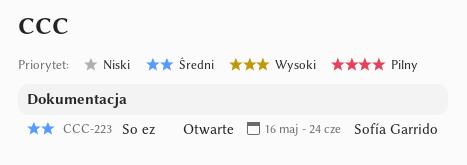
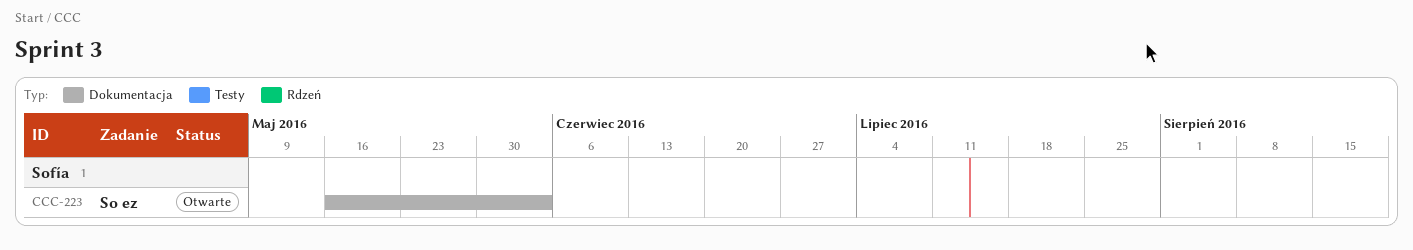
CCC-223, due: Jun 24 -> Jun 3

